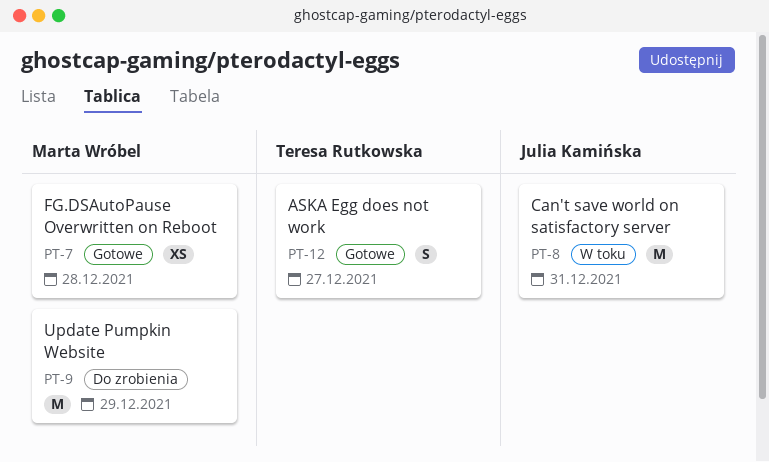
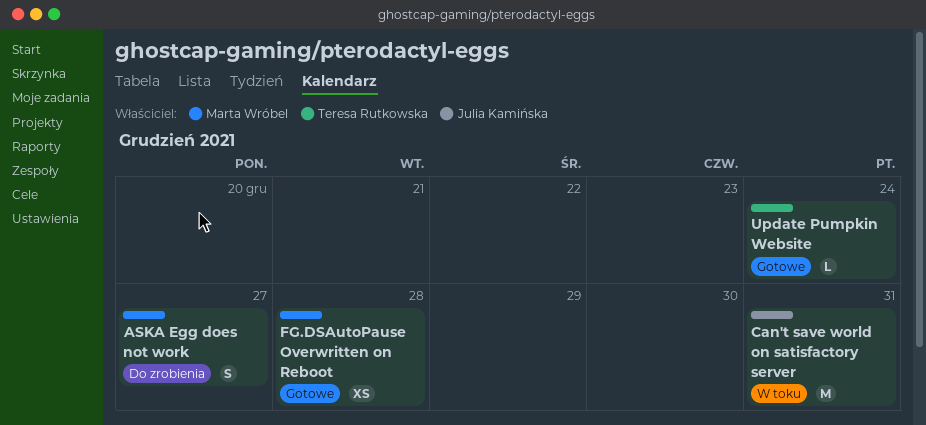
ASKA Egg does not work, status: Gotowe -> Do zrobienia
ASKA Egg does not work, owner: Teresa Rutkowska -> Marta Wróbel
Update Pumpkin Website, status: Do zrobienia -> Gotowe
Update Pumpkin Website, owner: Marta Wróbel -> Teresa Rutkowska
Update Pumpkin Website, estimate: M -> L
Update Pumpkin Website, due: Dec 29 -> Dec 24

